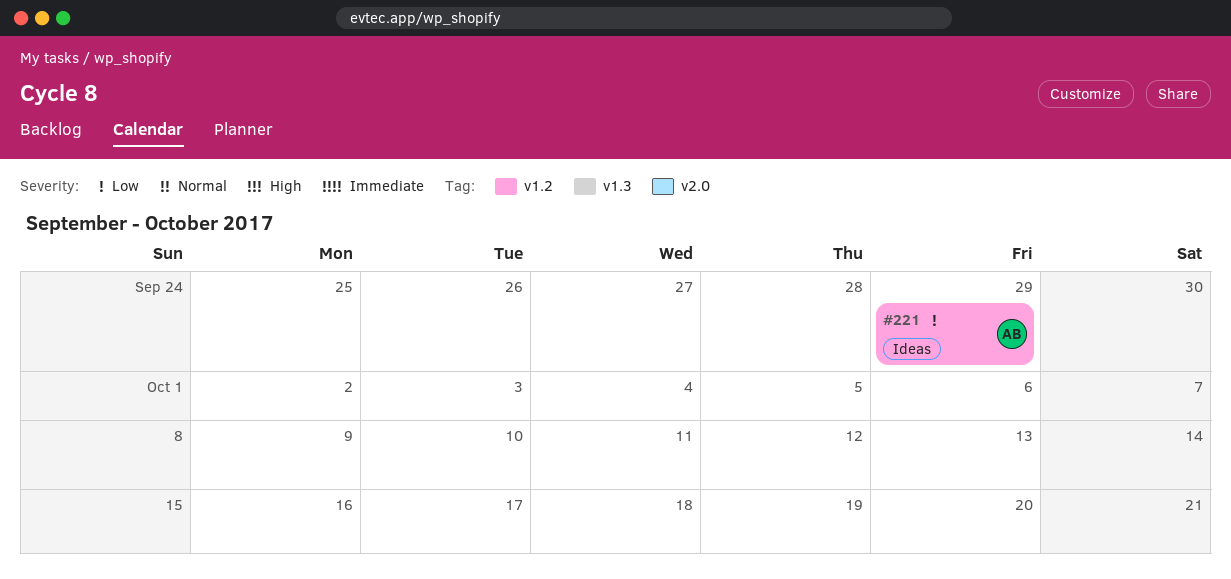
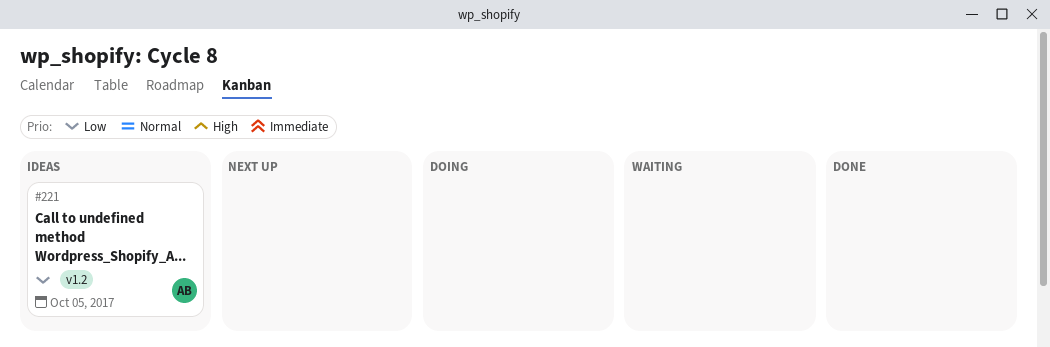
#221, due: Sep 29 -> Oct 5

